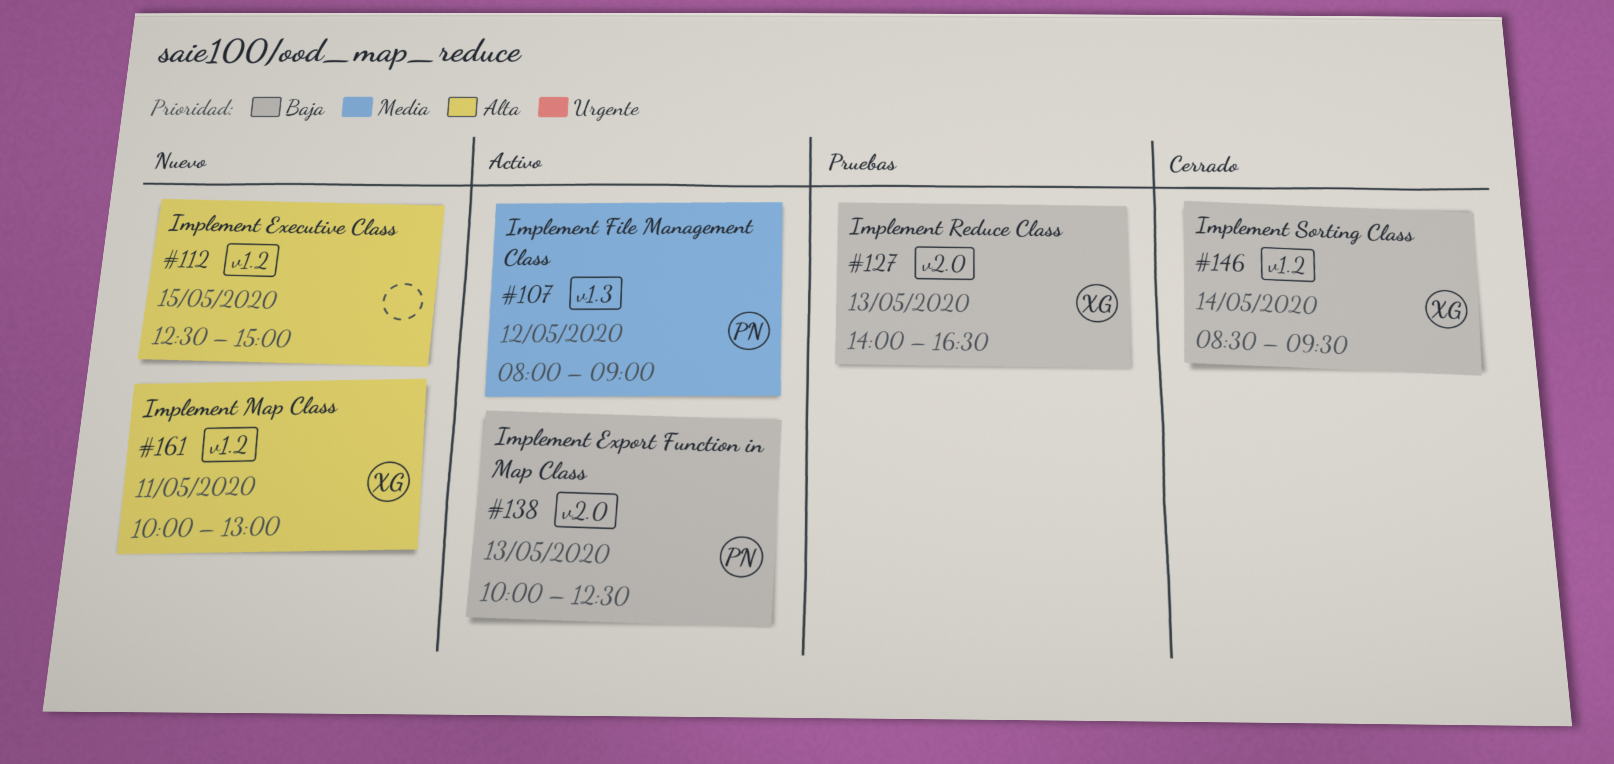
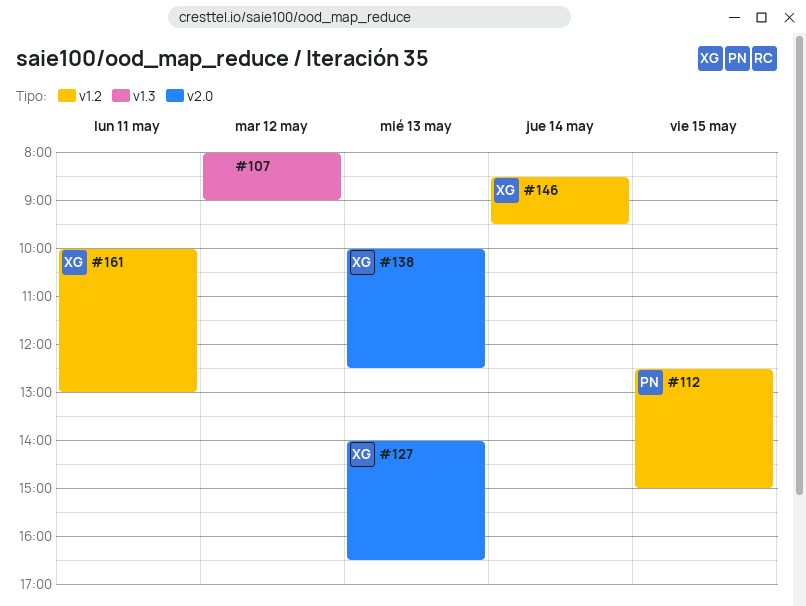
#107, owner: PN -> none
#112, owner: none -> PN
#138, owner: PN -> XG

